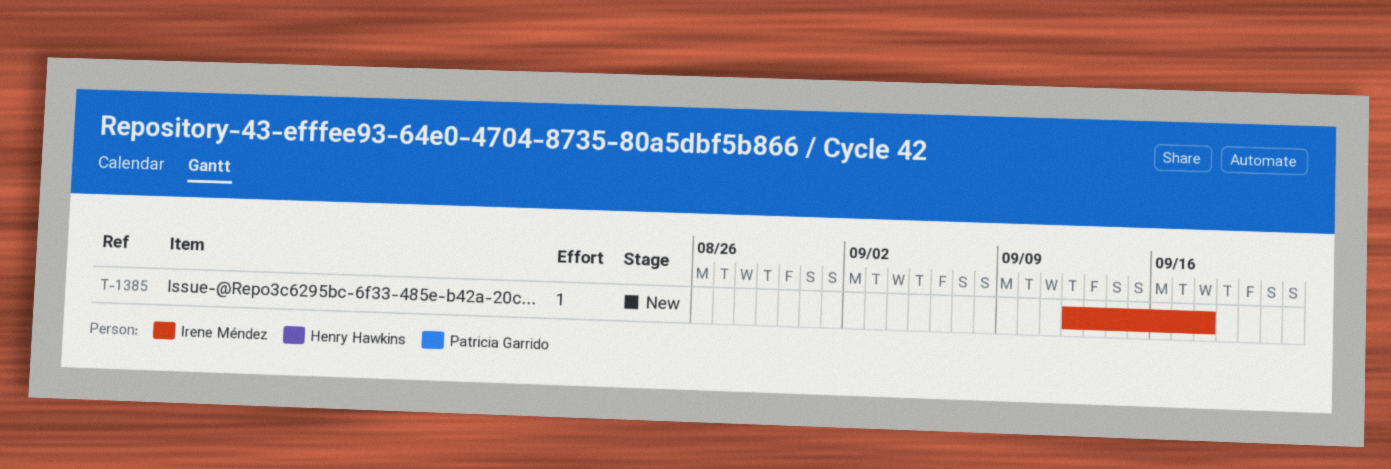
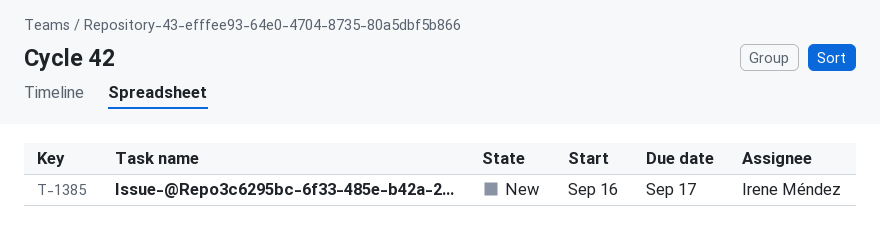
T-1385, start: Sep 12 -> Sep 16
T-1385, due: Sep 18 -> Sep 17

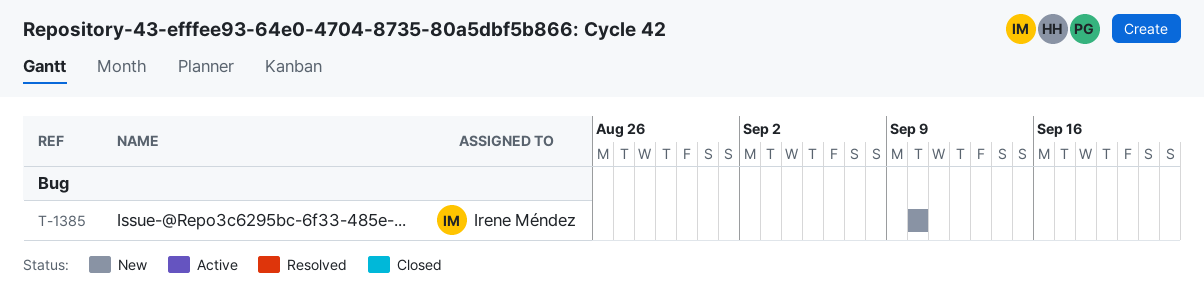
T-1385, start: Sep 16 -> Sep 10
T-1385, due: Sep 17 -> Sep 10

